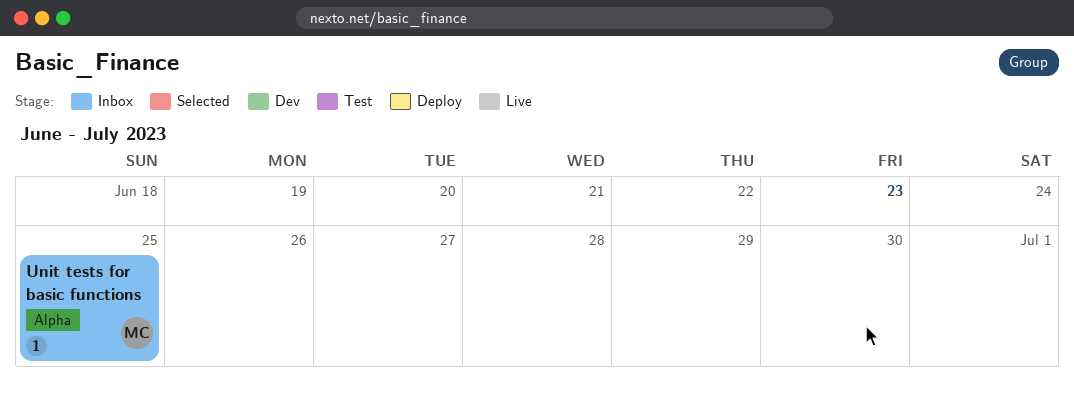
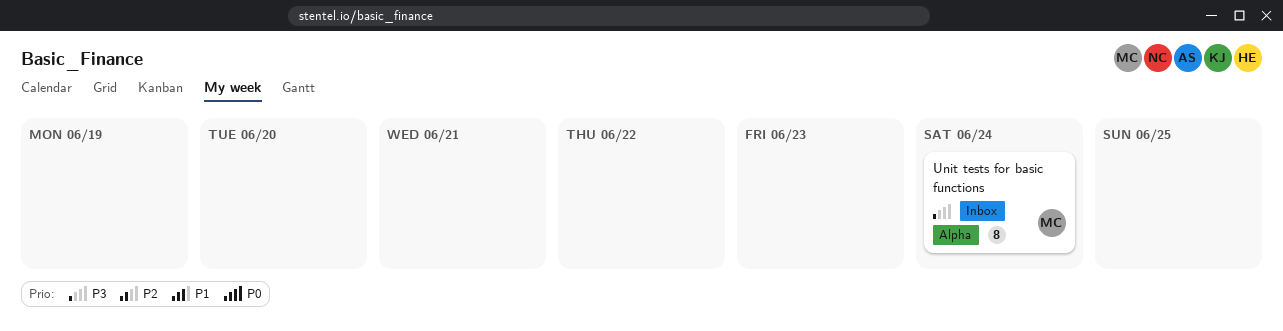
Unit tests for basic functions, estimate: 1 -> 8
Unit tests for basic functions, due: Jun 25 -> Jun 24

